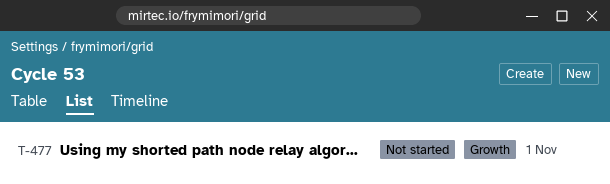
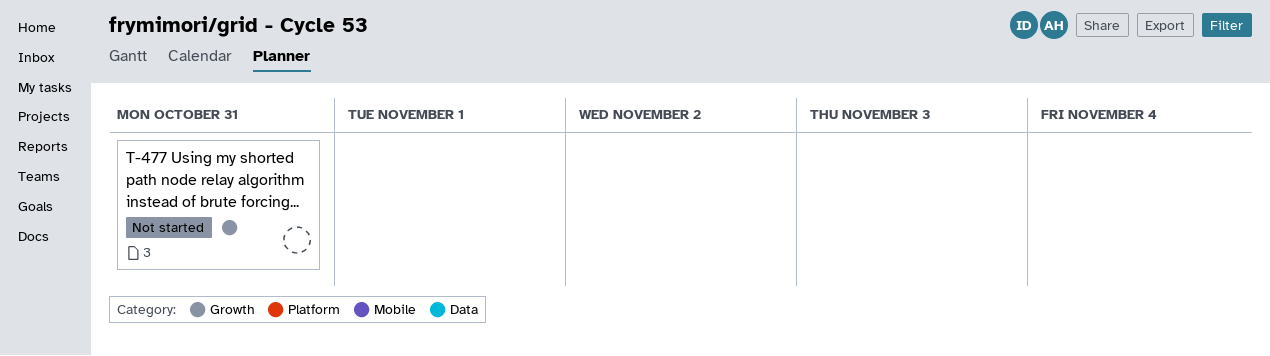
T-477, due: Nov 1 -> Oct 31

